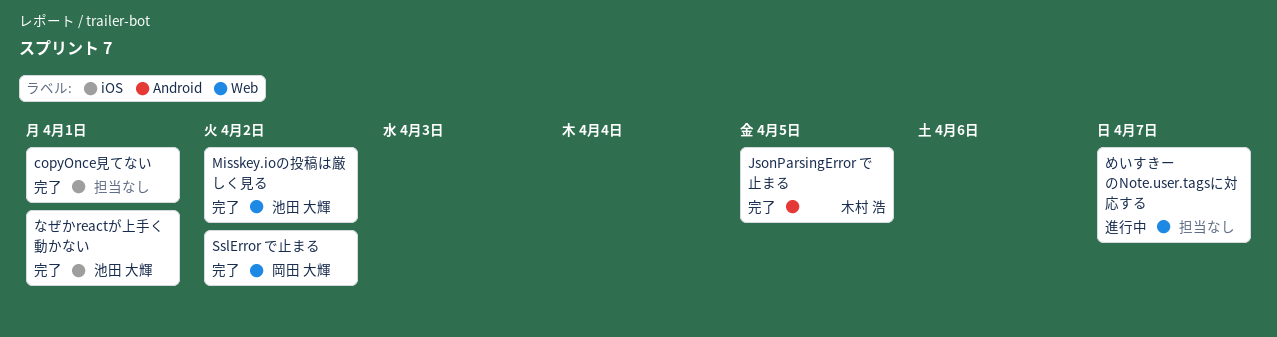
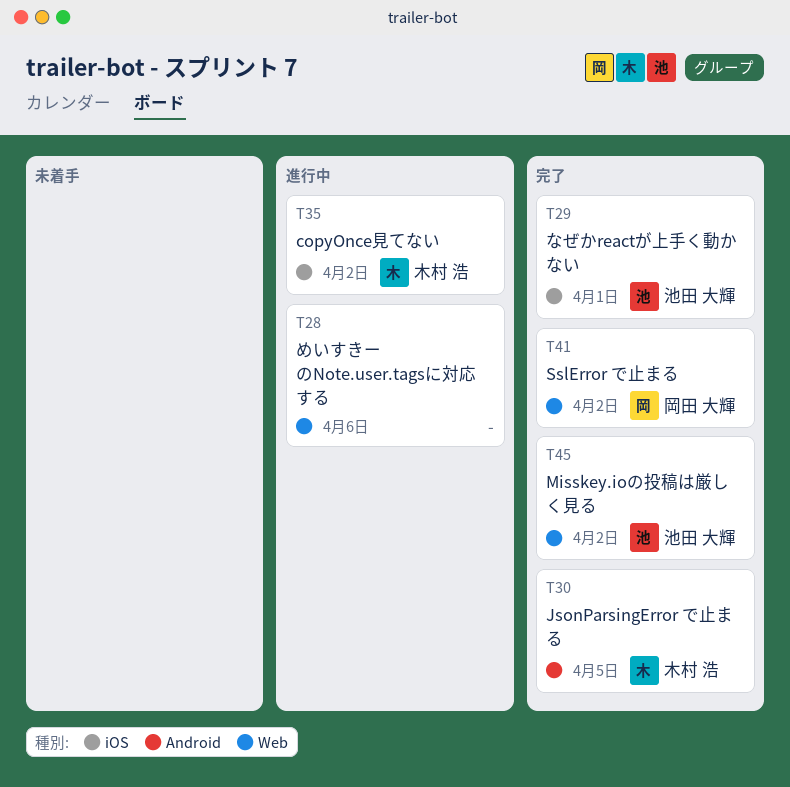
copyOnce見てない, status: 完了 -> 進行中
copyOnce見てない, owner: none -> 木村 浩
copyOnce見てない, due: Apr 1 -> Apr 2
めいすきーのNote.user.tagsに対応する, due: Apr 7 -> Apr 6

